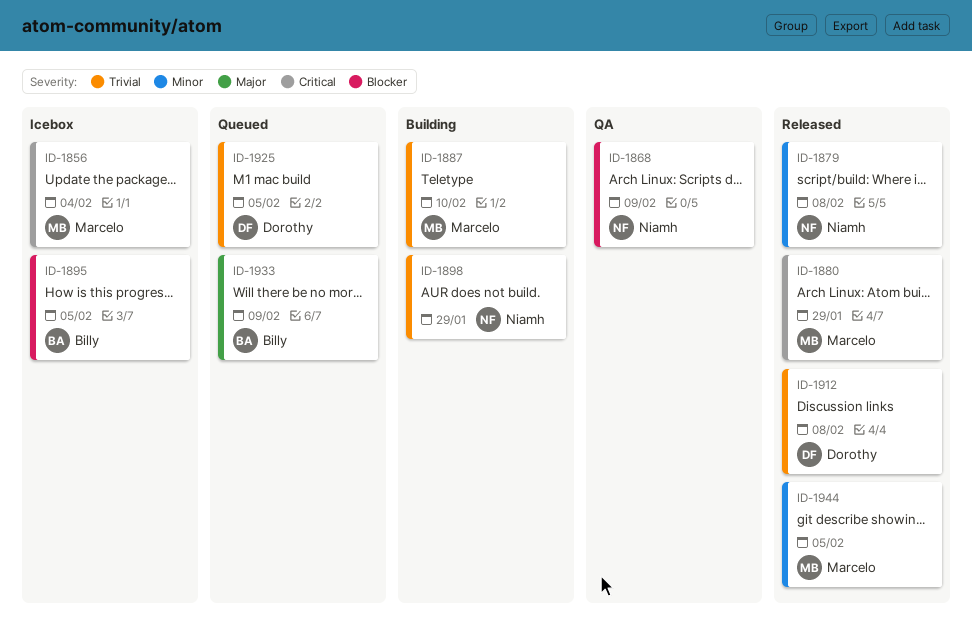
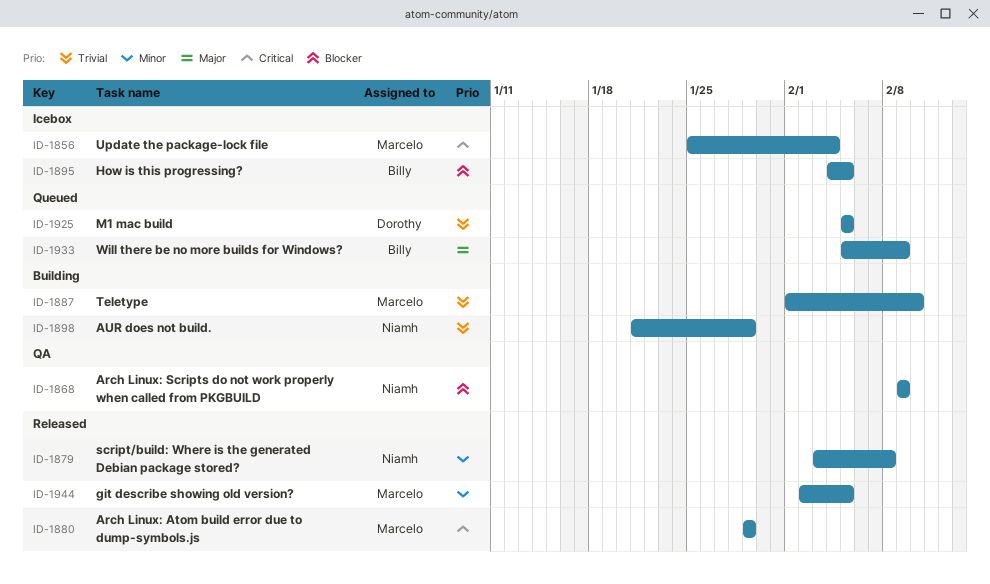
ID-1912: present -> none

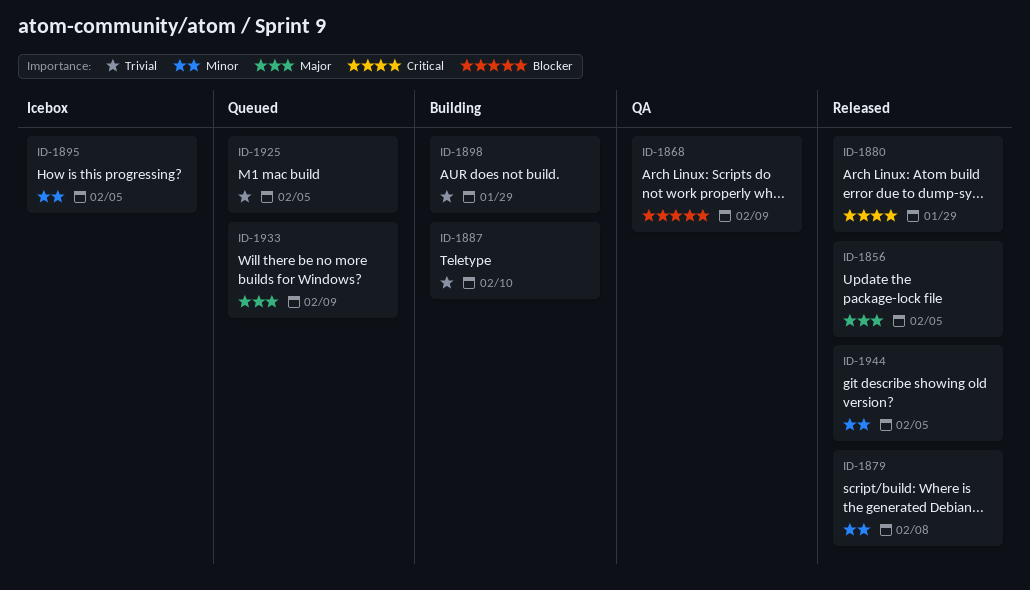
ID-1856, status: Icebox -> Released
ID-1856, priority: Critical -> Major
ID-1856, due: Feb 4 -> Feb 5
ID-1895, priority: Blocker -> Minor

